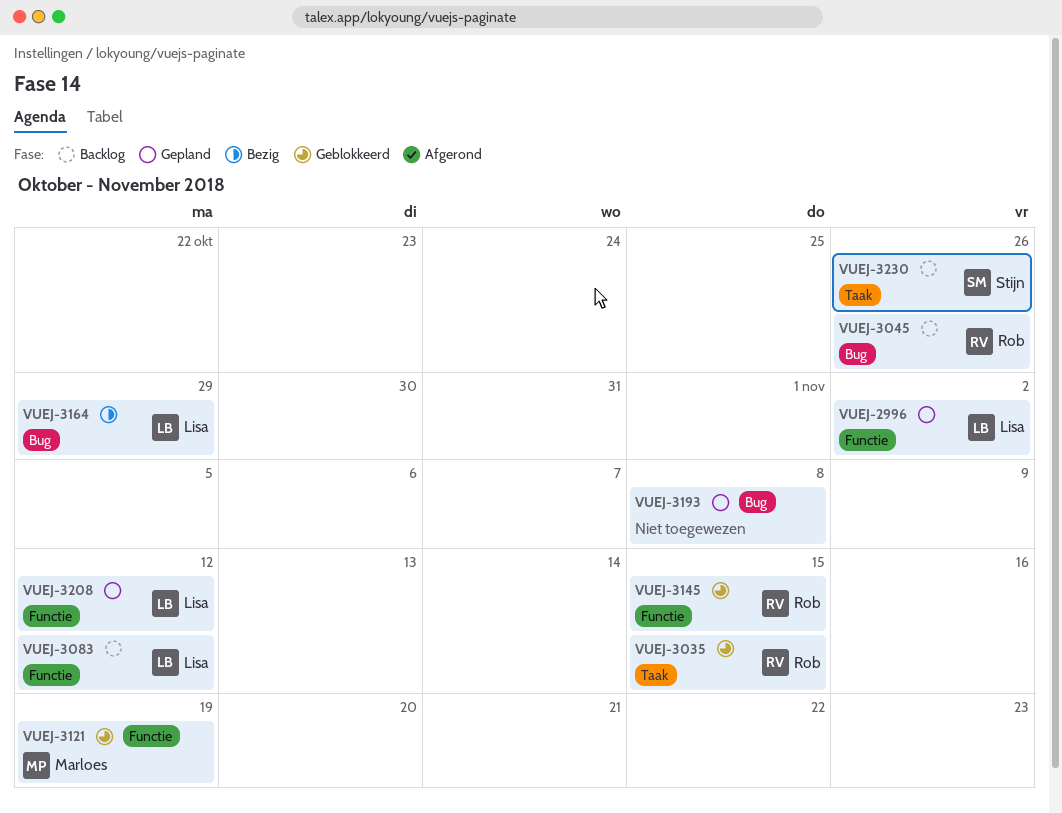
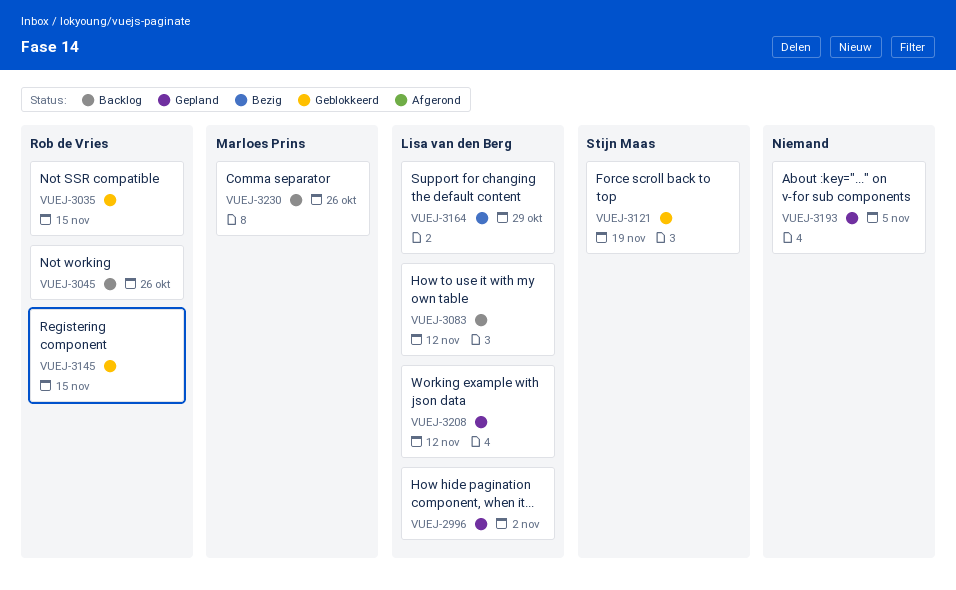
VUEJ-3121, owner: Marloes Prins -> Stijn Maas
VUEJ-3193, due: Nov 8 -> Nov 5
VUEJ-3230, owner: Stijn Maas -> Marloes Prins

